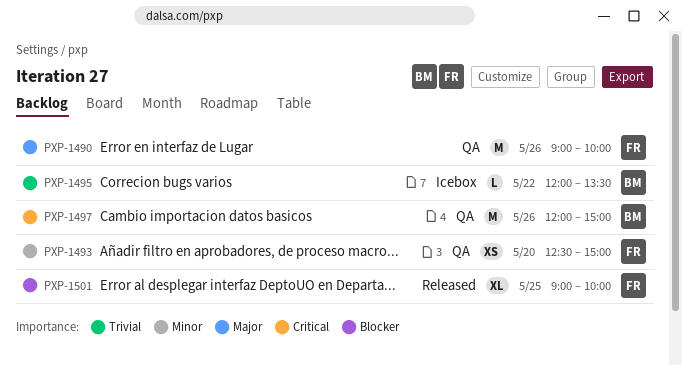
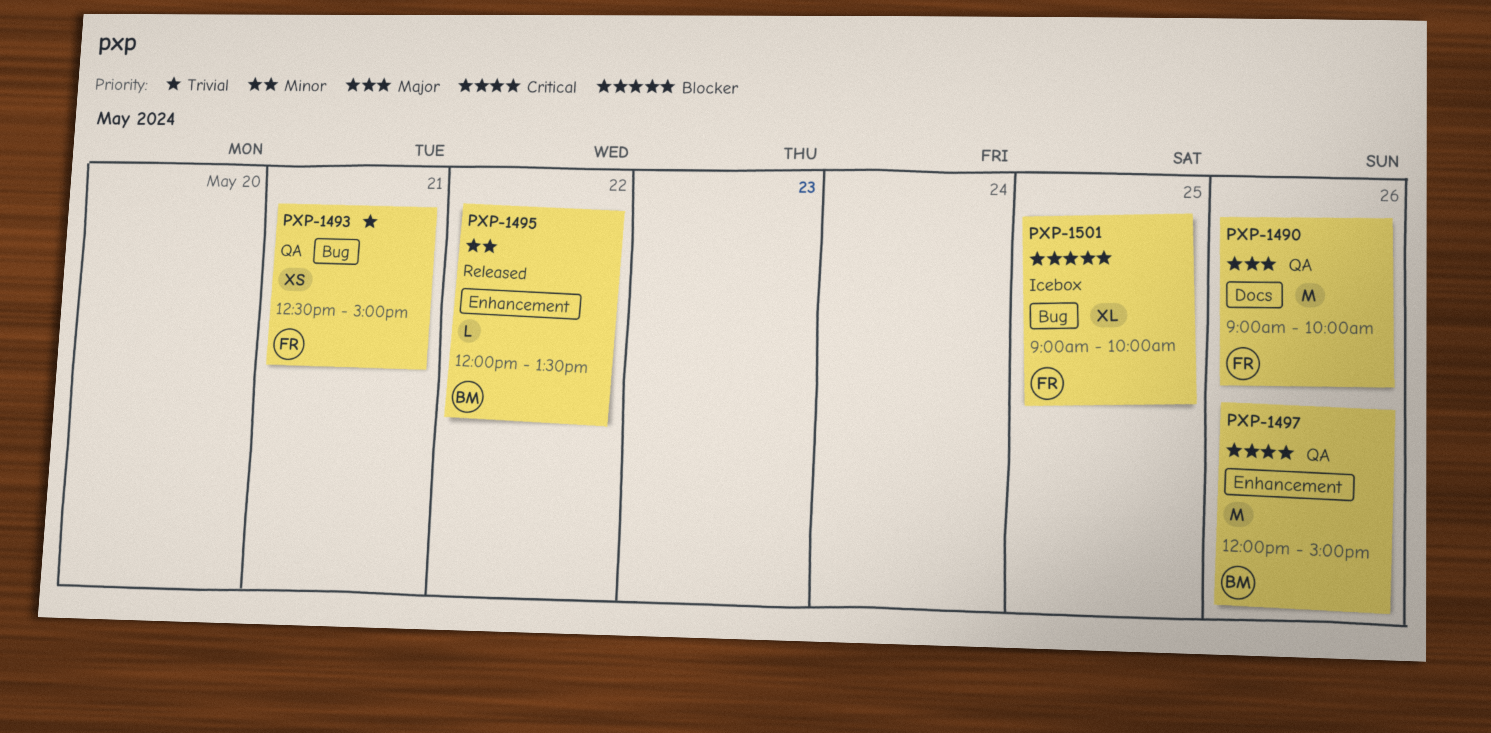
PXP-1493, priority: Minor -> Trivial
PXP-1493, day: May 20 -> May 21
PXP-1495, status: Icebox -> Released
PXP-1495, priority: Trivial -> Minor
PXP-1501, status: Released -> Icebox

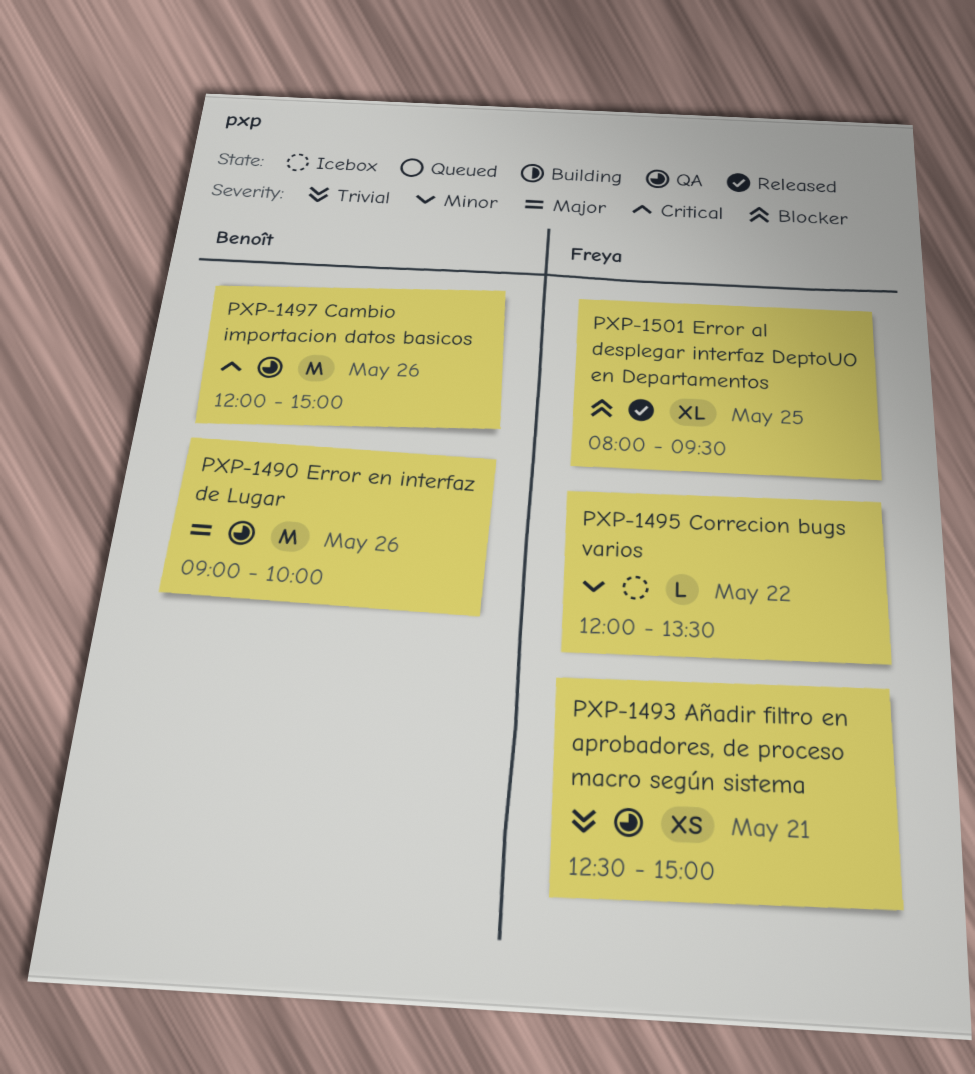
PXP-1490, owner: Freya -> Benoît
PXP-1495, status: Released -> Icebox
PXP-1495, owner: Benoît -> Freya
PXP-1501, status: Icebox -> Released
PXP-1501, begins: 09:00 -> 08:00
PXP-1501, ends: 10:00 -> 09:30

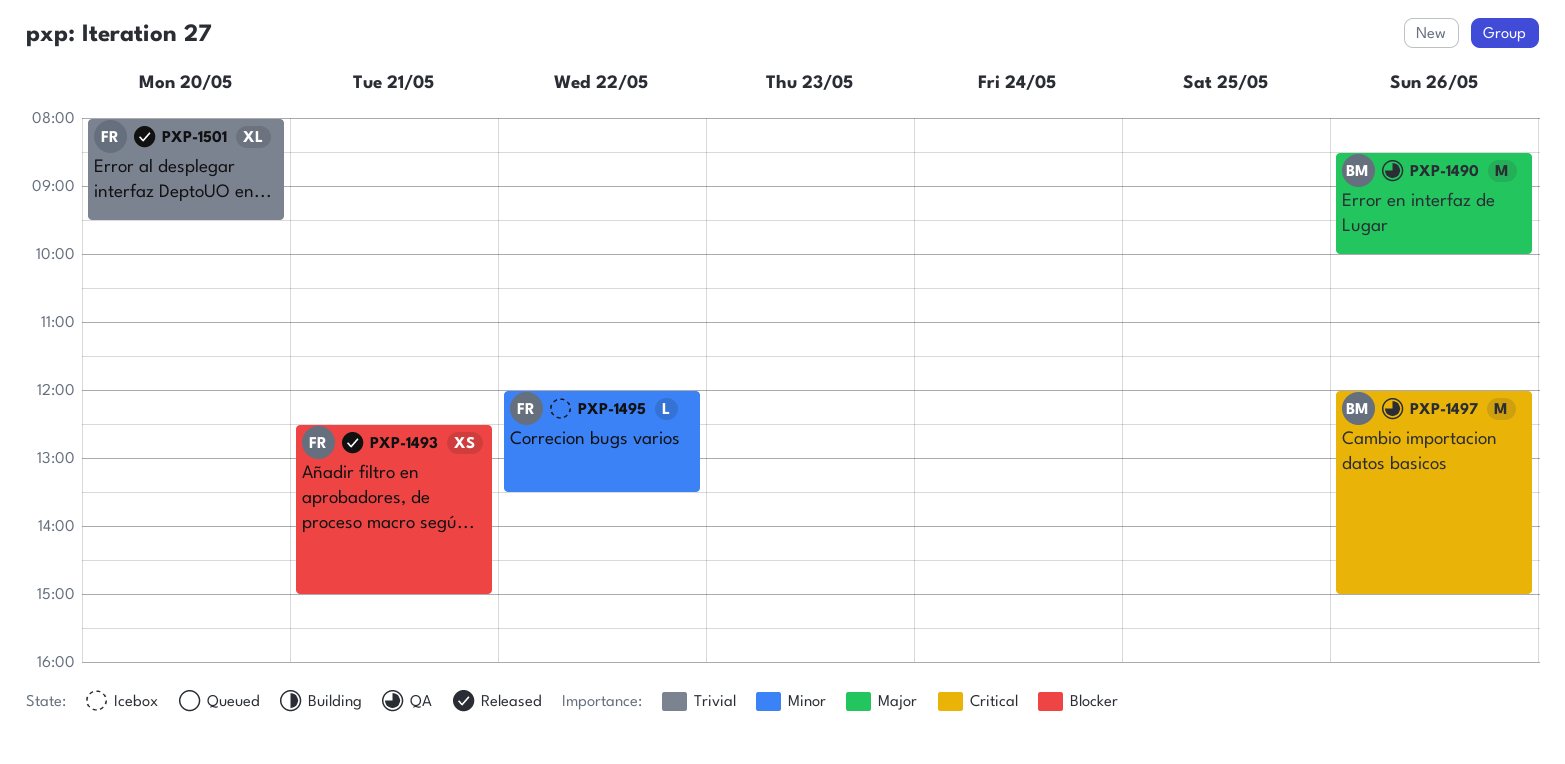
PXP-1490, begins: 09:00 -> 08:30
PXP-1493, status: QA -> Released
PXP-1493, priority: Trivial -> Blocker
PXP-1501, priority: Blocker -> Trivial
PXP-1501, day: May 25 -> May 20

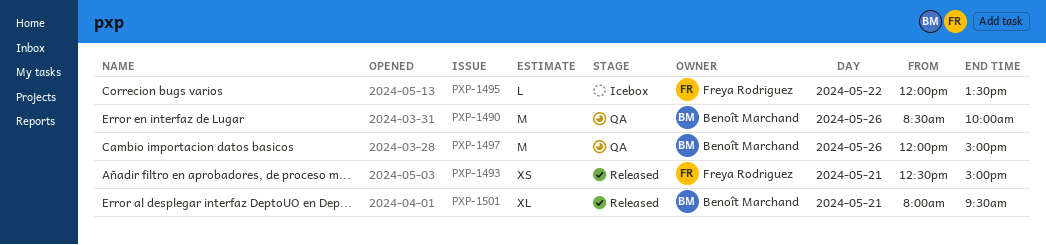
PXP-1501, owner: Freya Rodriguez -> Benoît Marchand
PXP-1501, day: May 20 -> May 21

